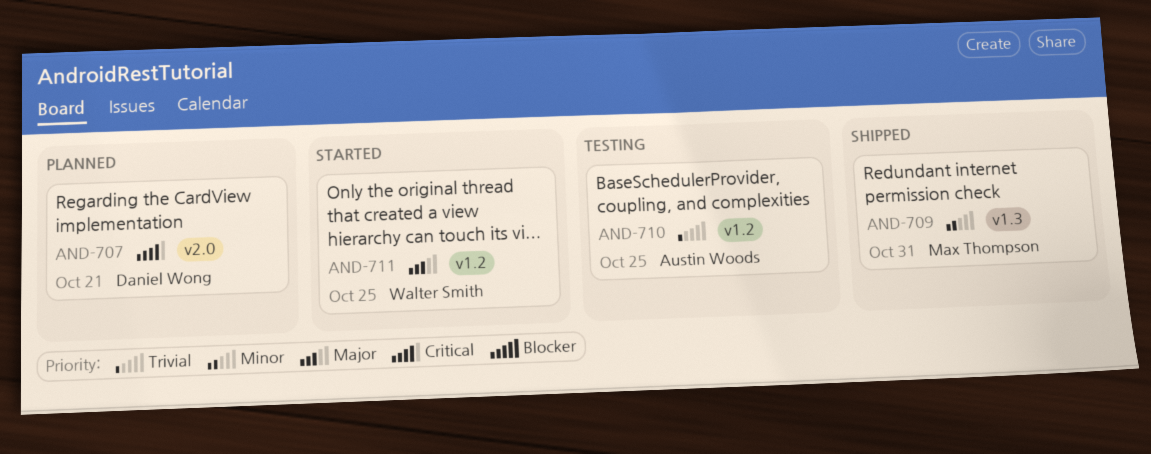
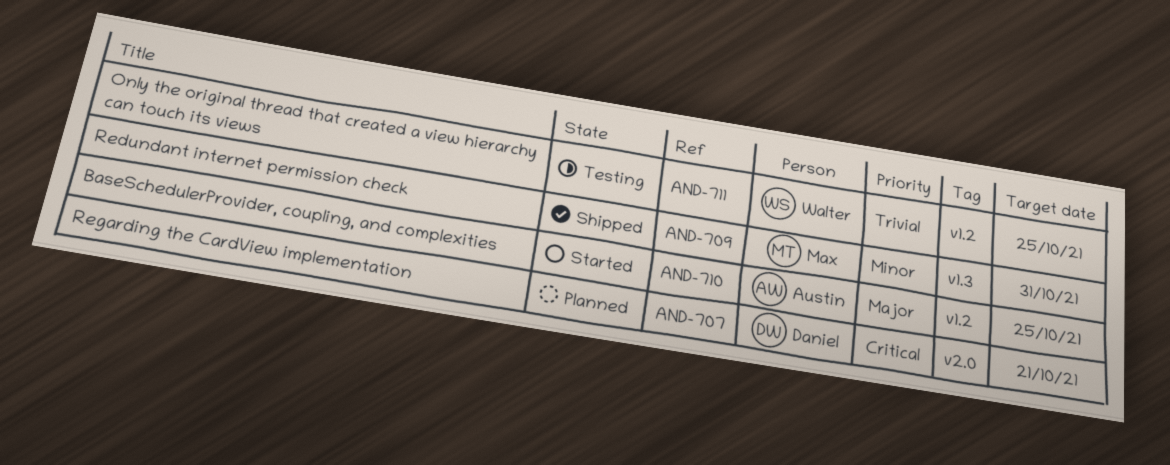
AND-710, status: Testing -> Started
AND-710, priority: Trivial -> Major
AND-711, status: Started -> Testing
AND-711, priority: Major -> Trivial

